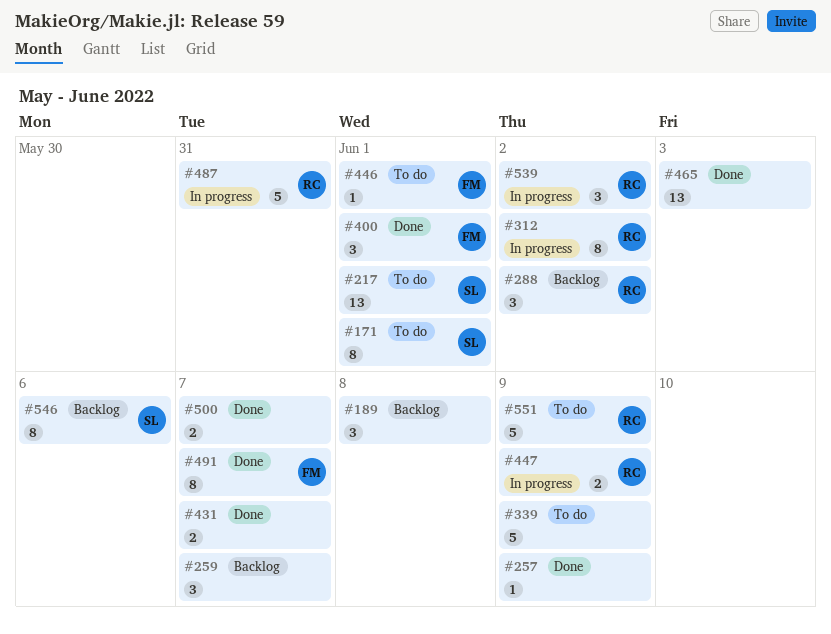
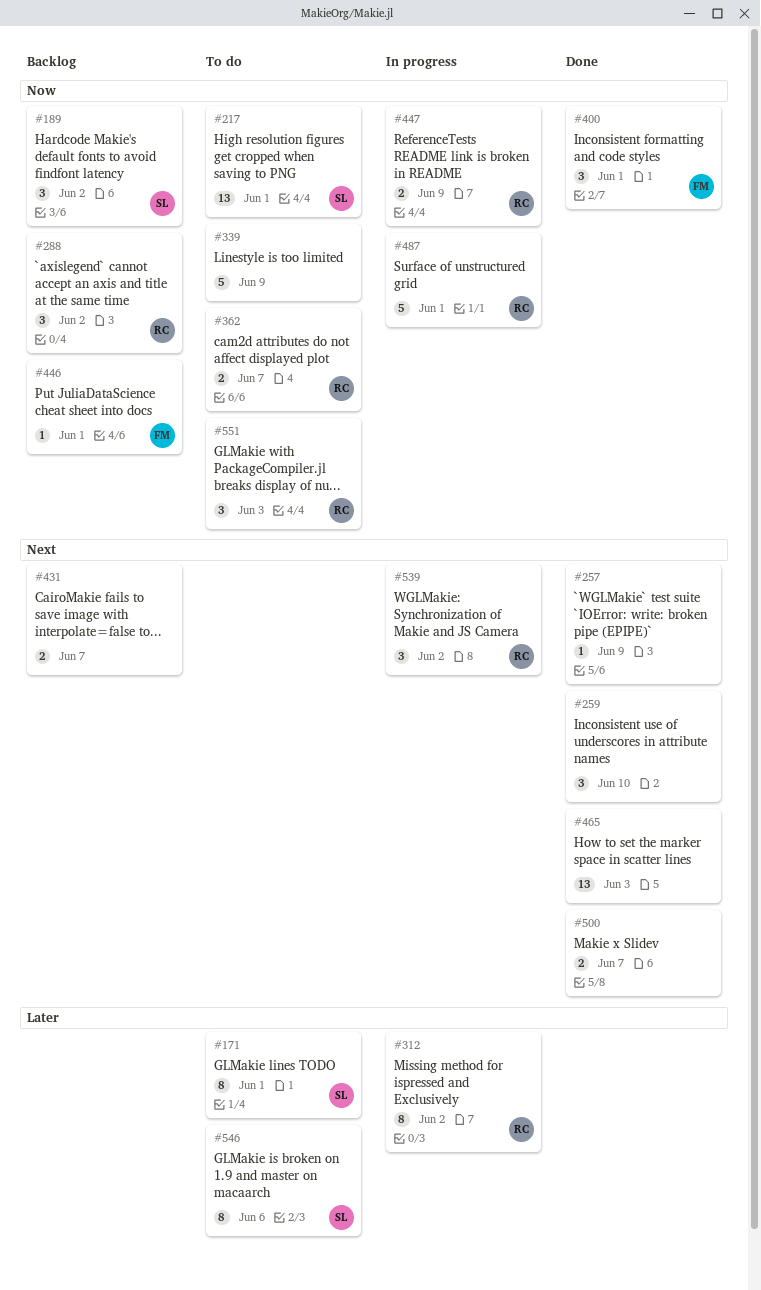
#189, owner: none -> SL
#189, due: Jun 8 -> Jun 2
#259, status: Backlog -> Done
#259, due: Jun 7 -> Jun 10
#362: none -> present
#431, status: Done -> Backlog
#446, status: To do -> Backlog
#487, due: May 31 -> Jun 1
#491: present -> none
#546, status: Backlog -> To do
#551, estimate: 5 -> 3
#551, due: Jun 9 -> Jun 3

